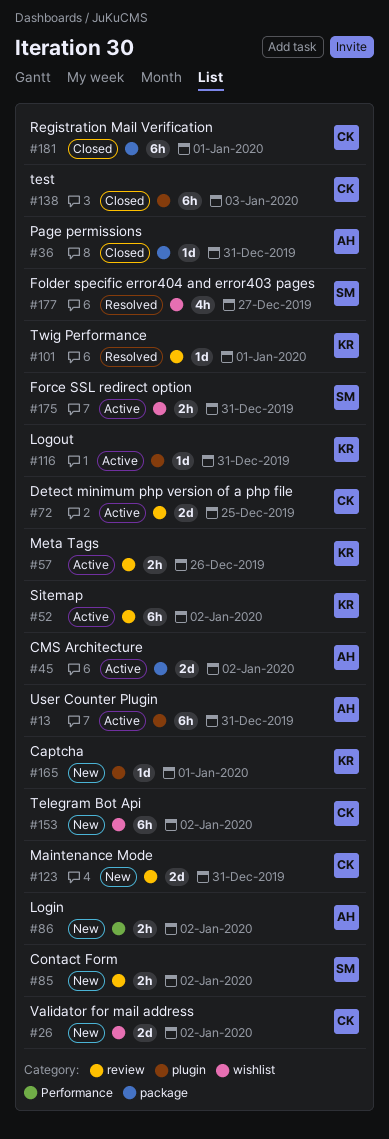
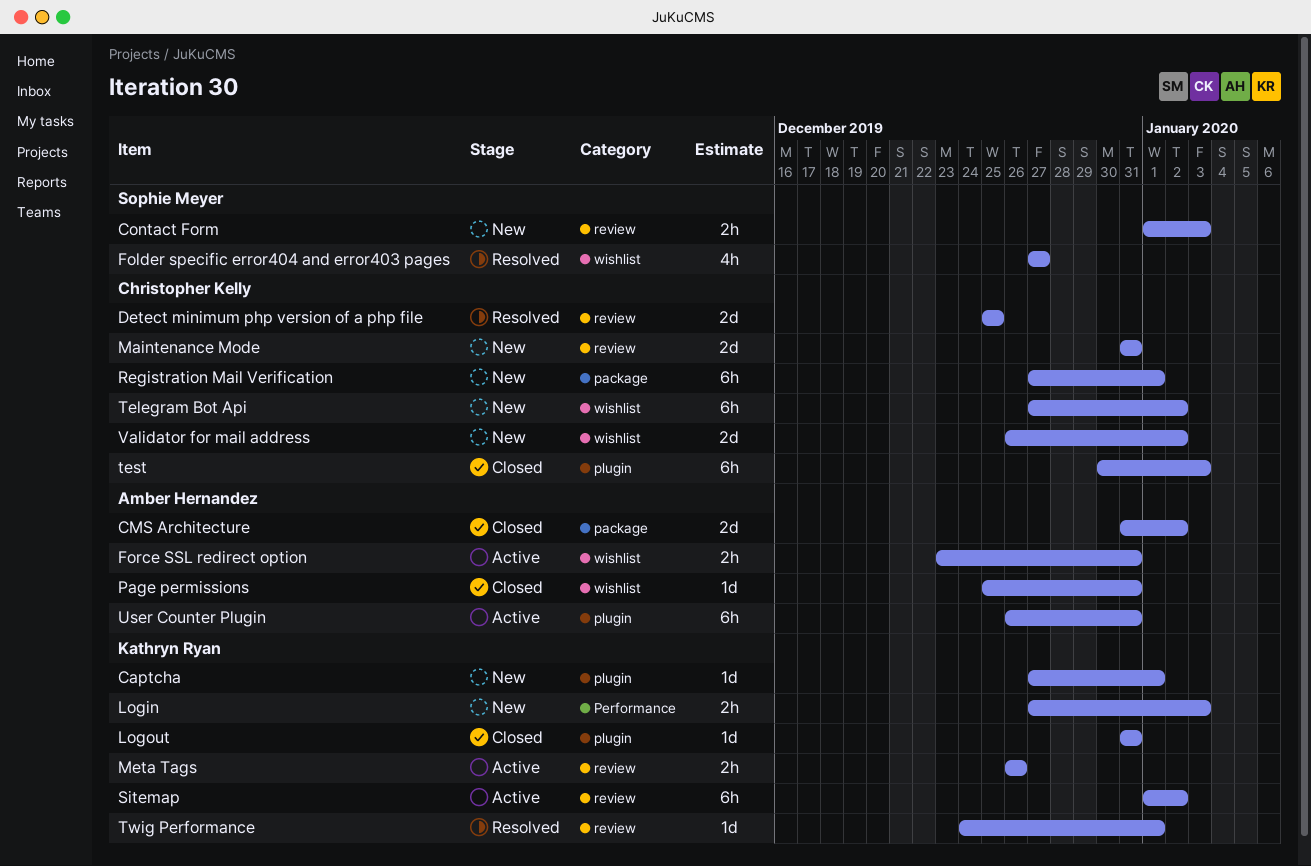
CMS Architecture, status: Active -> Closed
Contact Form, due: Jan 2 -> Jan 3
Detect minimum php version of a php file, status: Active -> Resolved
Force SSL redirect option, owner: Sophie Meyer -> Amber Hernandez
Login, owner: Amber Hernandez -> Kathryn Ryan
Login, due: Jan 2 -> Jan 3
Logout, status: Active -> Closed
Page permissions, label: package -> wishlist
Registration Mail Verification, status: Closed -> New

